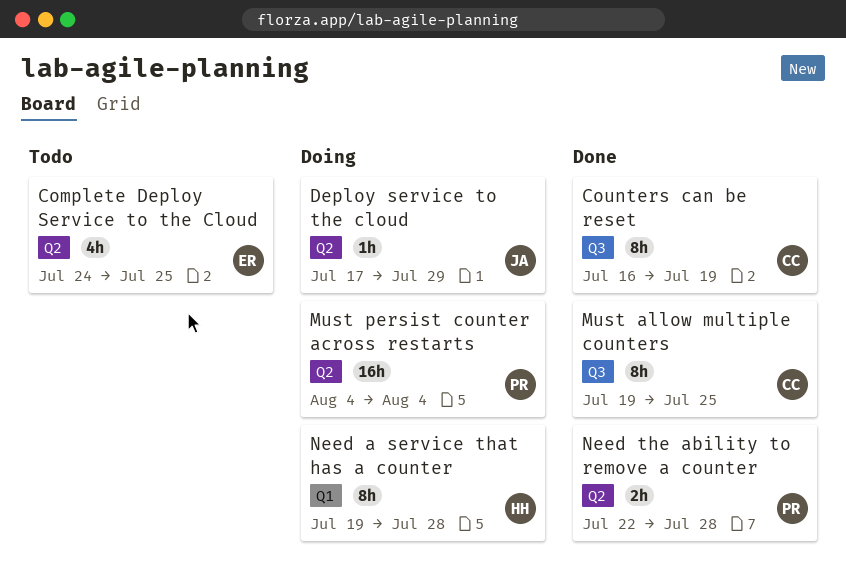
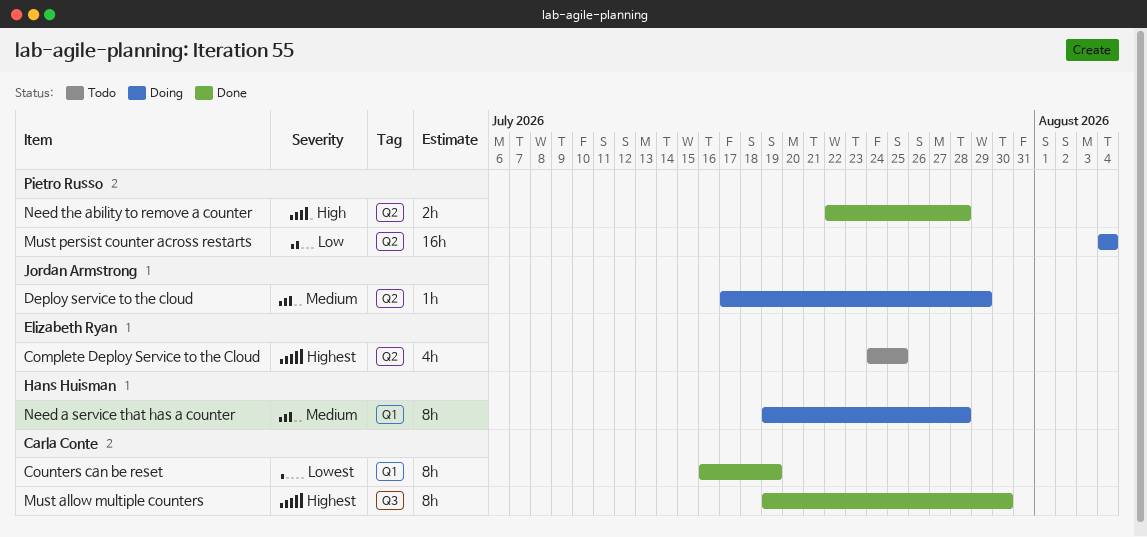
Counters can be reset, label: Q3 -> Q1
Must allow multiple counters, due: Jul 25 -> Jul 30

